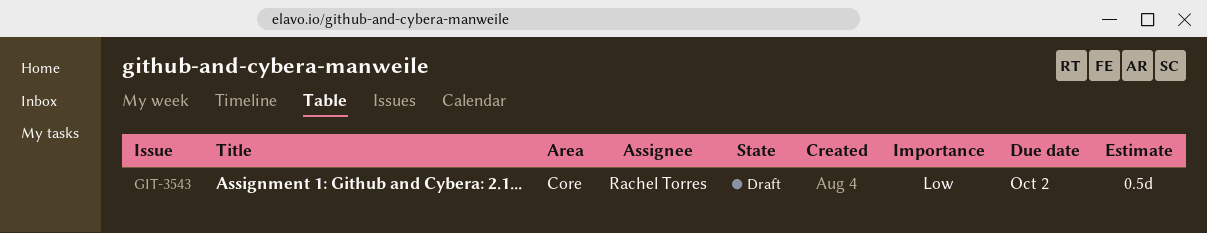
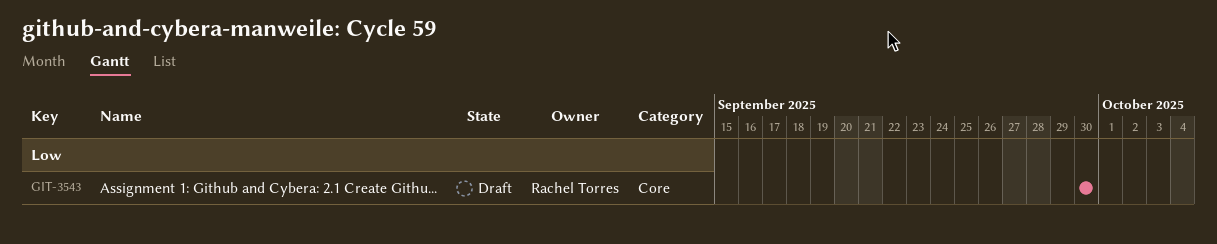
GIT-3543, due: Oct 2 -> Sep 30

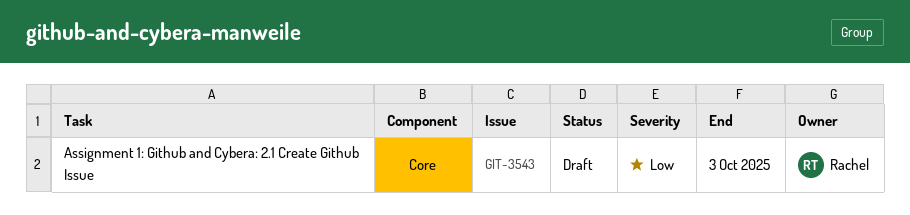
GIT-3543, due: Sep 30 -> Oct 3

